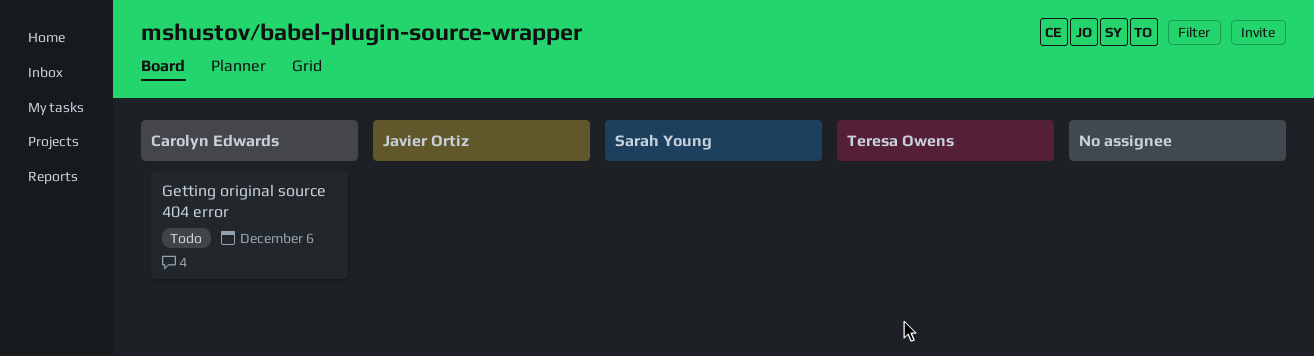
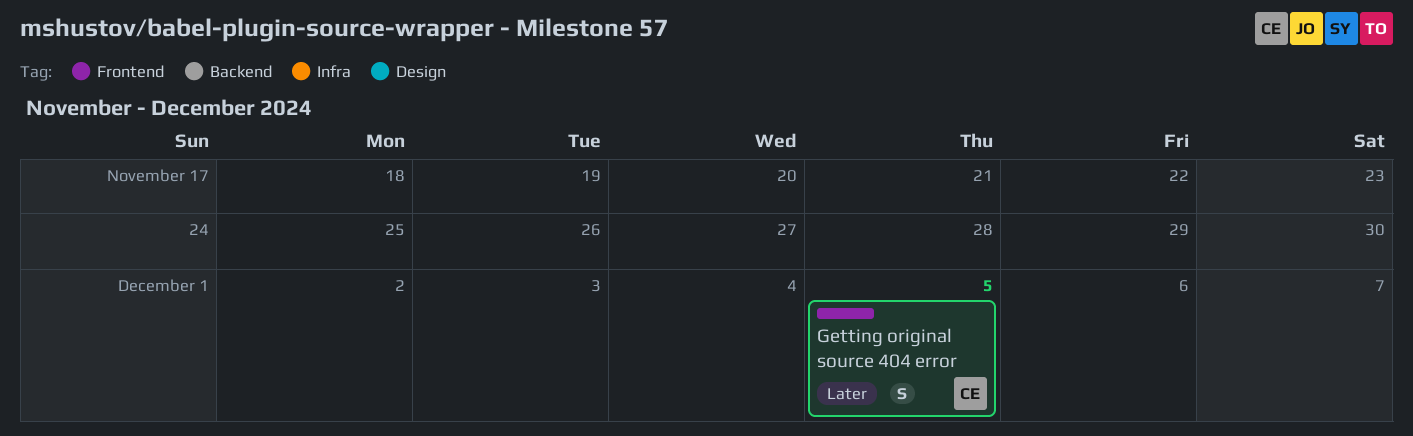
Getting original source 404 error, due: Dec 6 -> Dec 5

